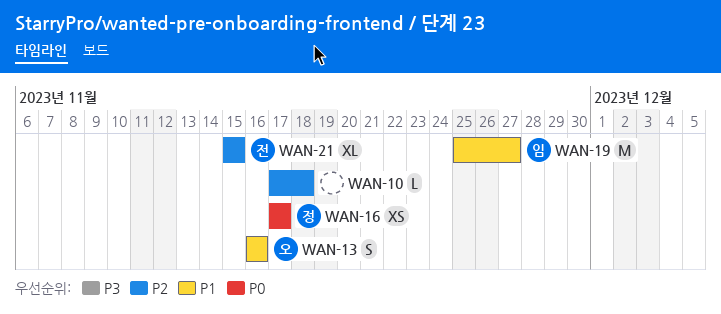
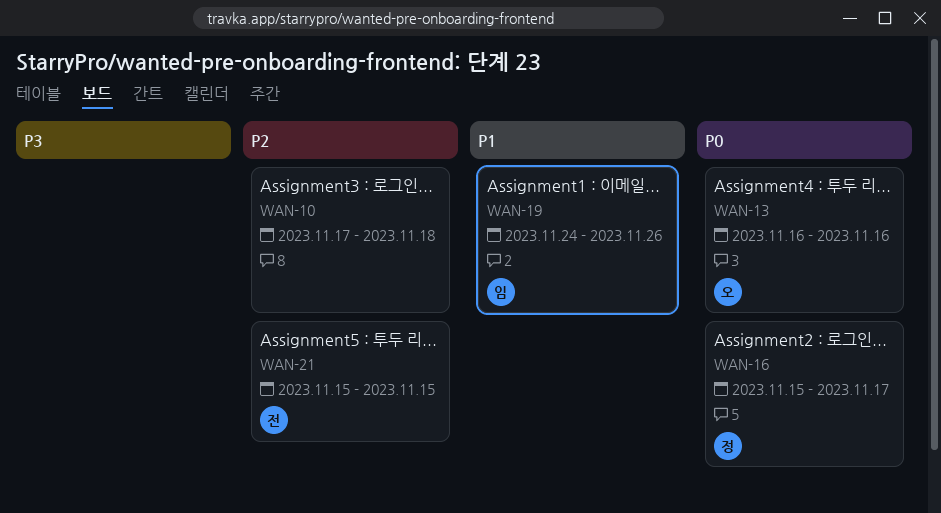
WAN-13, priority: P1 -> P0
WAN-16, start: Nov 17 -> Nov 15
WAN-19, start: Nov 25 -> Nov 24
WAN-19, due: Nov 27 -> Nov 26

